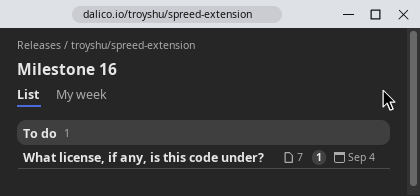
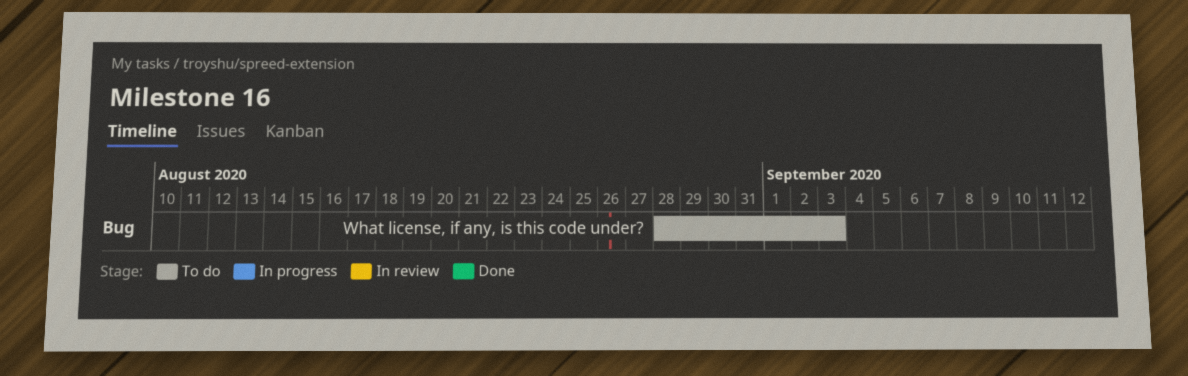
What license, if any, is this code under?, due: Sep 4 -> Sep 3

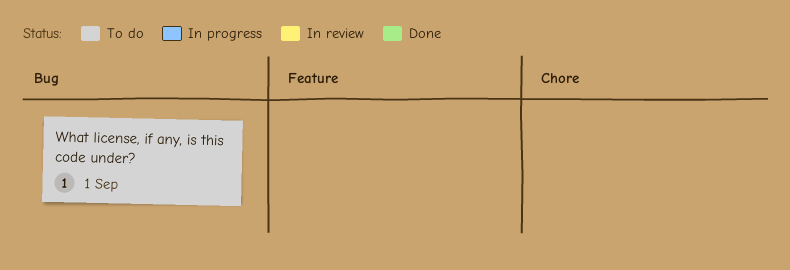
What license, if any, is this code under?, due: Sep 3 -> Sep 1

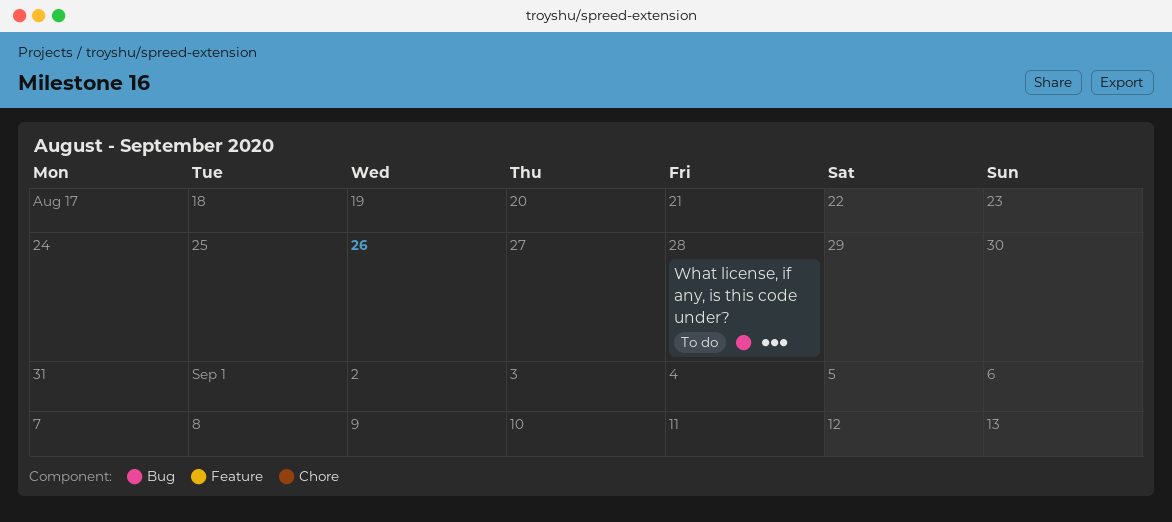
What license, if any, is this code under?, estimate: 1 -> 3
What license, if any, is this code under?, due: Sep 1 -> Aug 28

